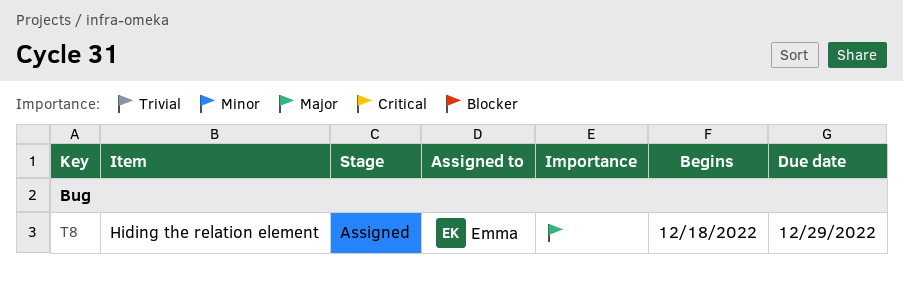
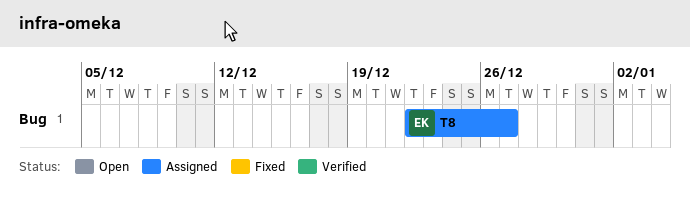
T8, start: Dec 18 -> Dec 22
T8, due: Dec 29 -> Dec 27

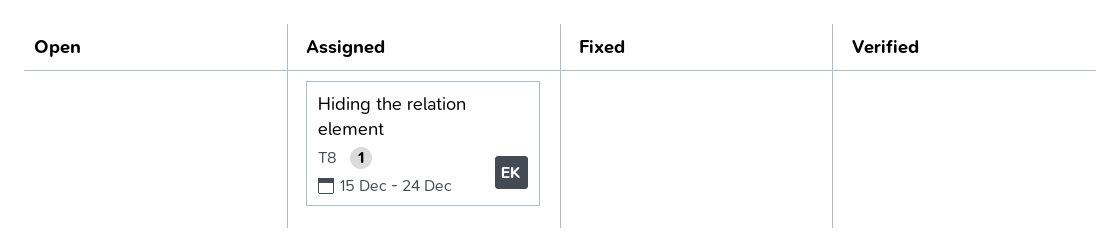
T8, start: Dec 22 -> Dec 15
T8, due: Dec 27 -> Dec 24

